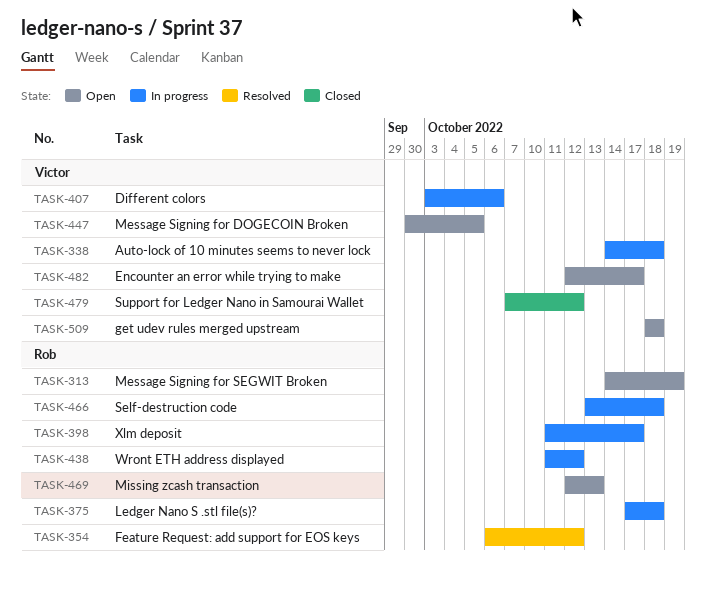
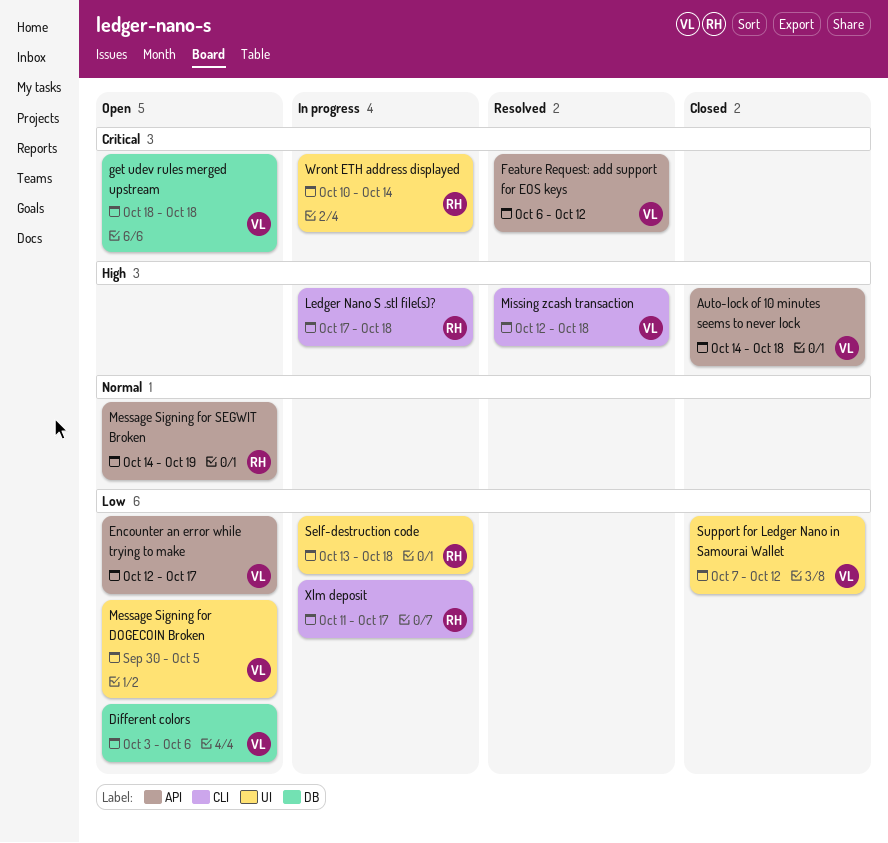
Auto-lock of 10 minutes seems to never lock, status: In progress -> Closed
Different colors, status: In progress -> Open
Feature Request: add support for EOS keys, owner: Rob -> Victor
Missing zcash transaction, status: Open -> Resolved
Missing zcash transaction, owner: Rob -> Victor
Missing zcash transaction, due: Oct 13 -> Oct 18
Wront ETH address displayed, start: Oct 11 -> Oct 10
Wront ETH address displayed, due: Oct 12 -> Oct 14

